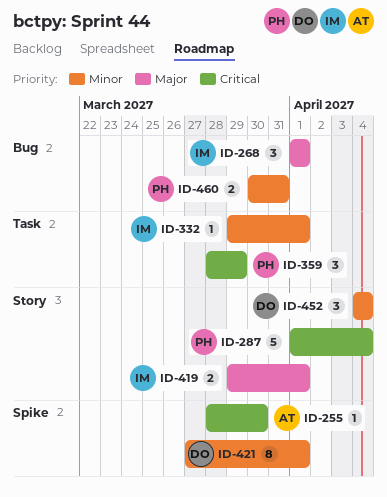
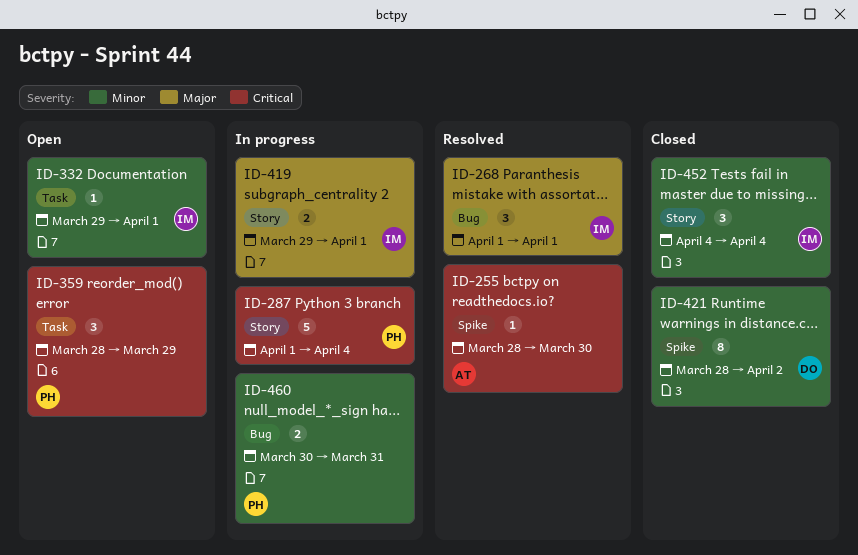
ID-421, start: Mar 27 -> Mar 28
ID-421, due: Apr 1 -> Apr 2
ID-452, owner: DO -> IM

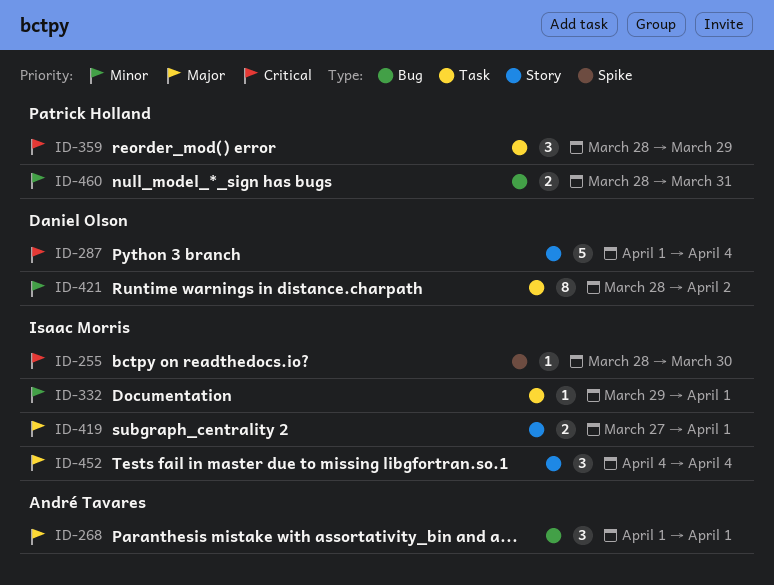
ID-255, owner: André Tavares -> Isaac Morris
ID-268, owner: Isaac Morris -> André Tavares
ID-287, owner: Patrick Holland -> Daniel Olson
ID-419, start: Mar 29 -> Mar 27
ID-421, label: Spike -> Task
ID-452, priority: Minor -> Major
ID-460, start: Mar 30 -> Mar 28

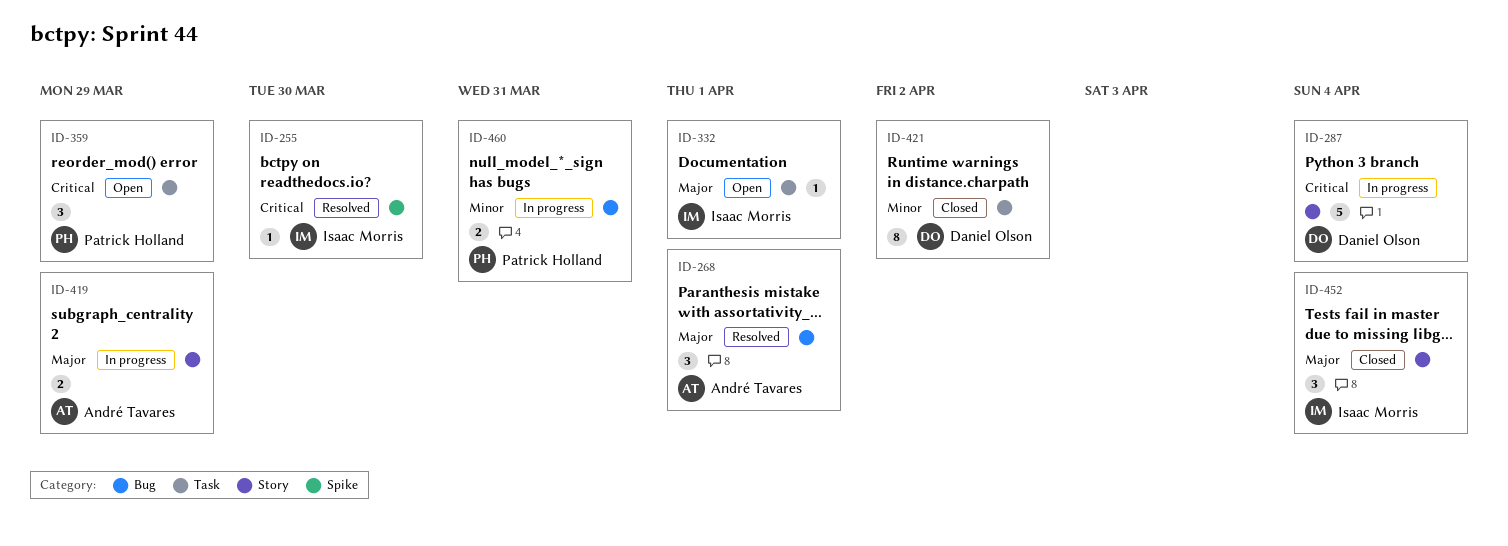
ID-332, priority: Minor -> Major
ID-419, owner: Isaac Morris -> André Tavares
ID-419, due: Apr 1 -> Mar 29

